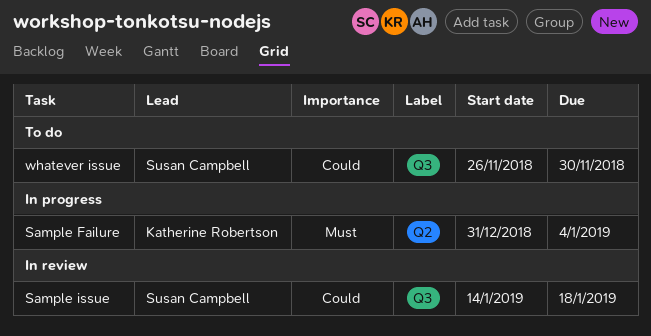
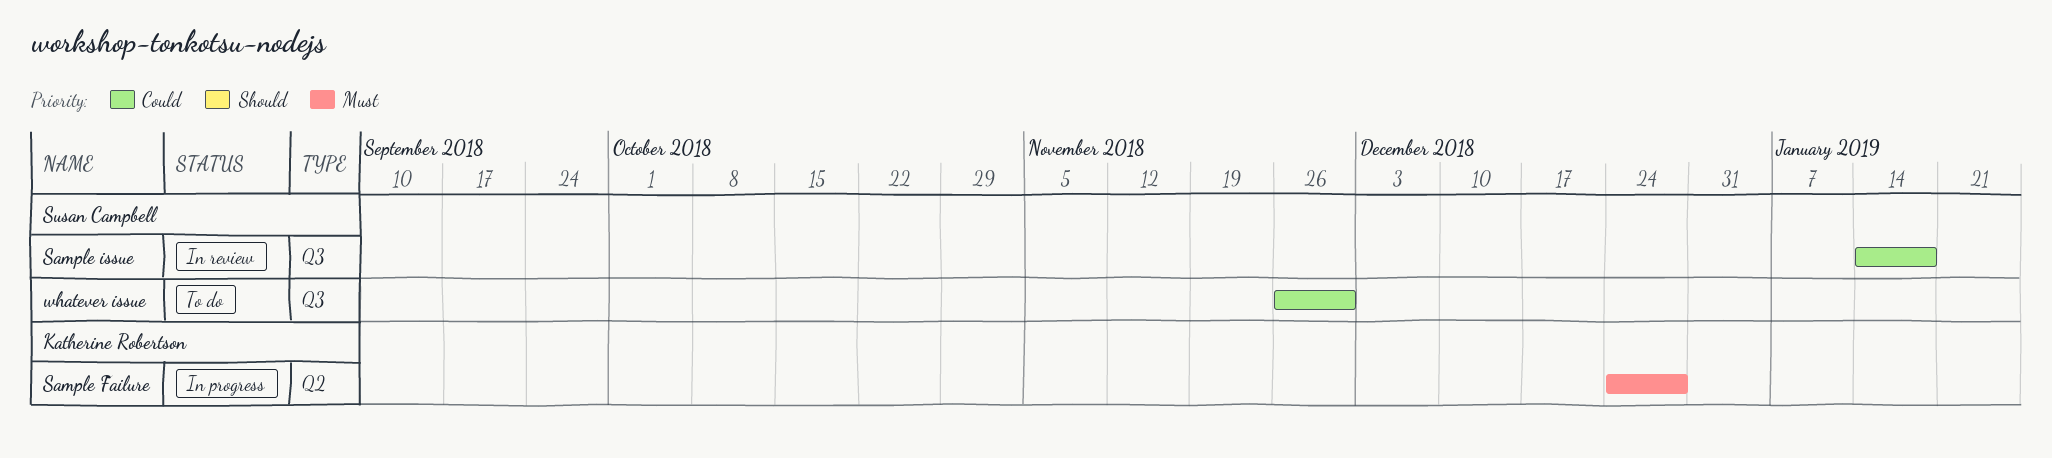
Sample Failure, start: Dec 31 -> Dec 24
Sample Failure, due: Jan 4 -> Dec 28

